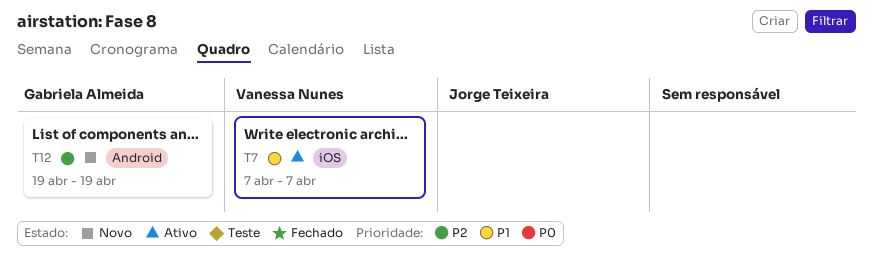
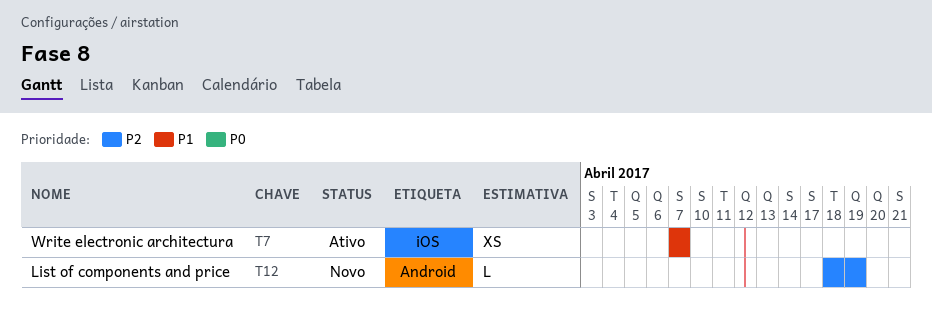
T12, start: Apr 19 -> Apr 18

